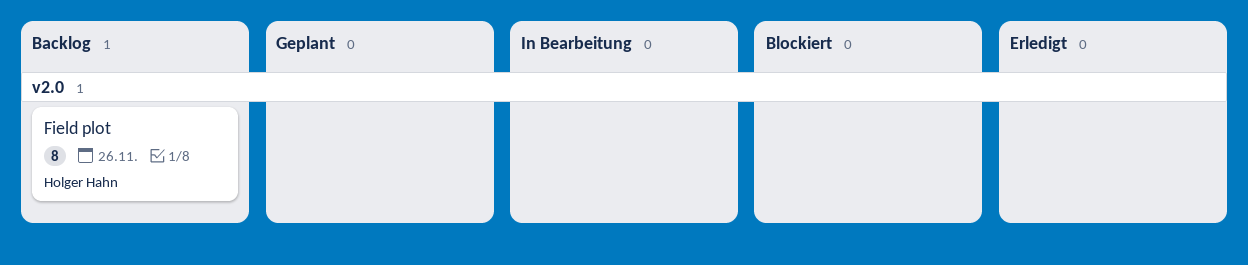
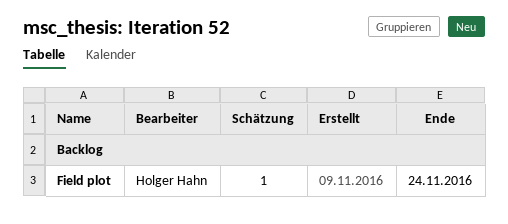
Field plot, estimate: 8 -> 1
Field plot, due: Nov 26 -> Nov 24

